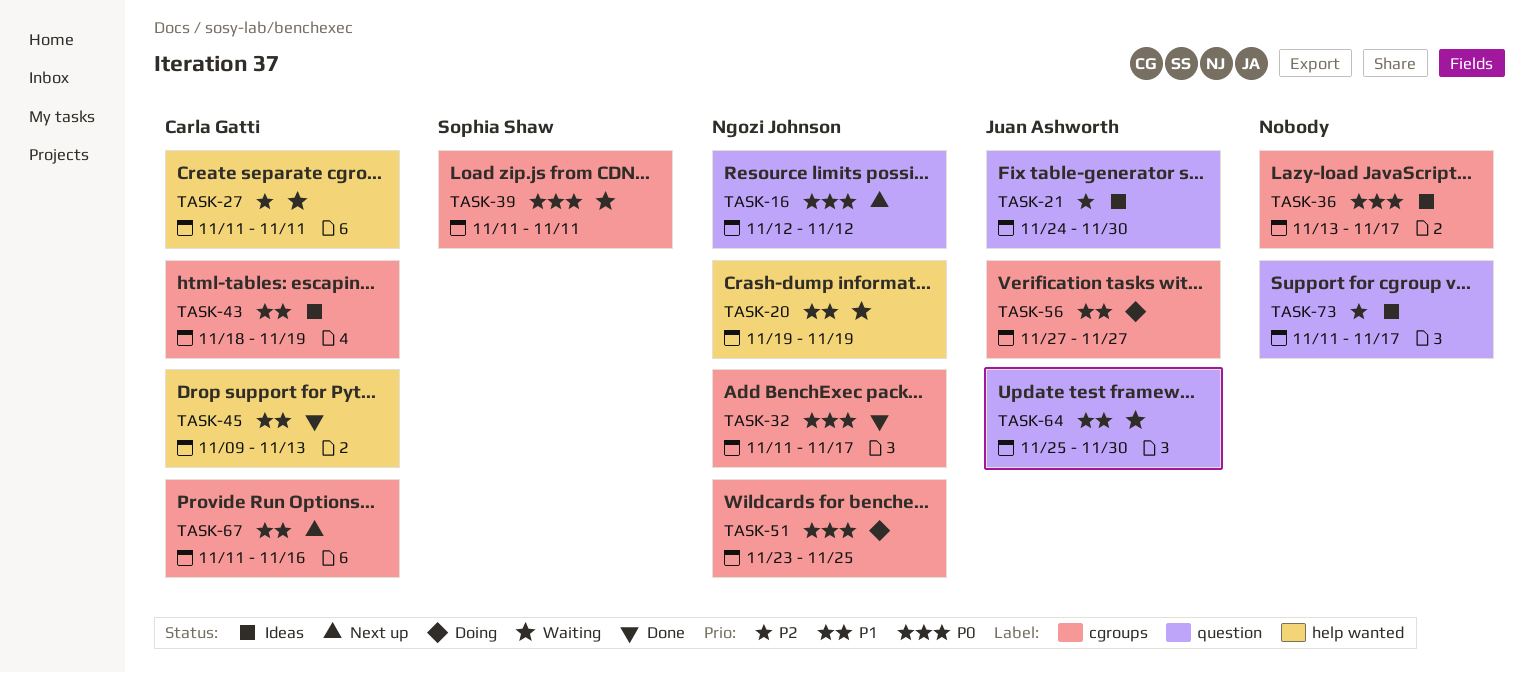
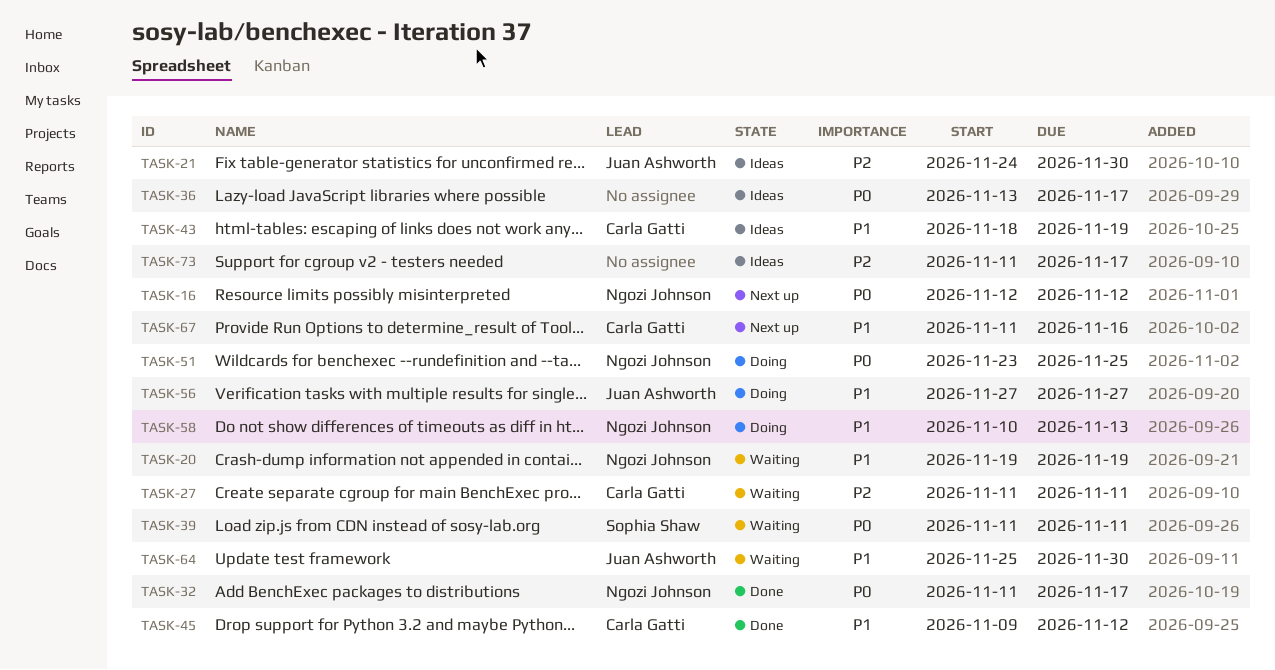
TASK-45, due: Nov 13 -> Nov 12
TASK-58: none -> present

